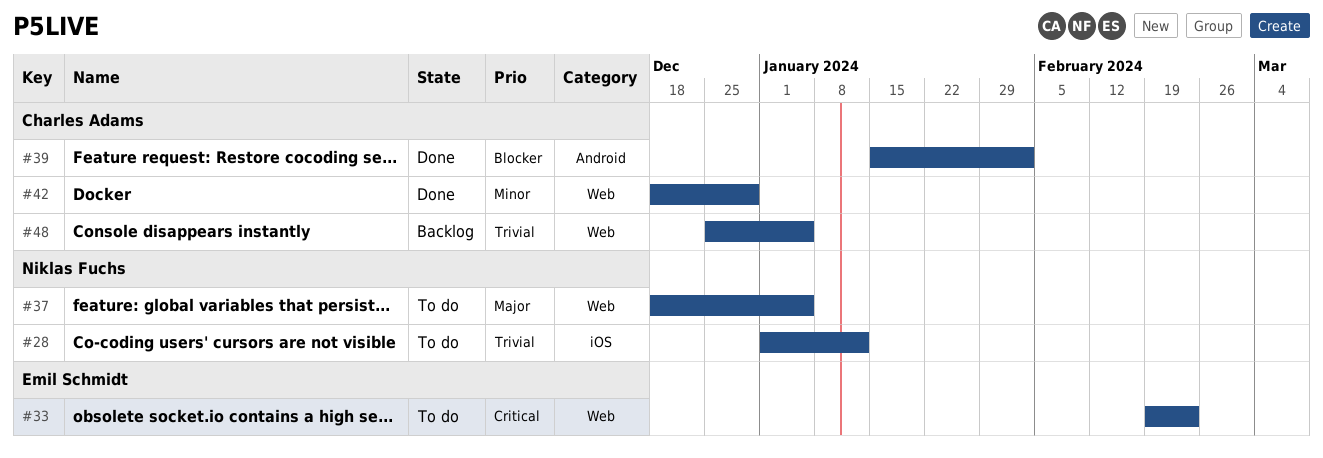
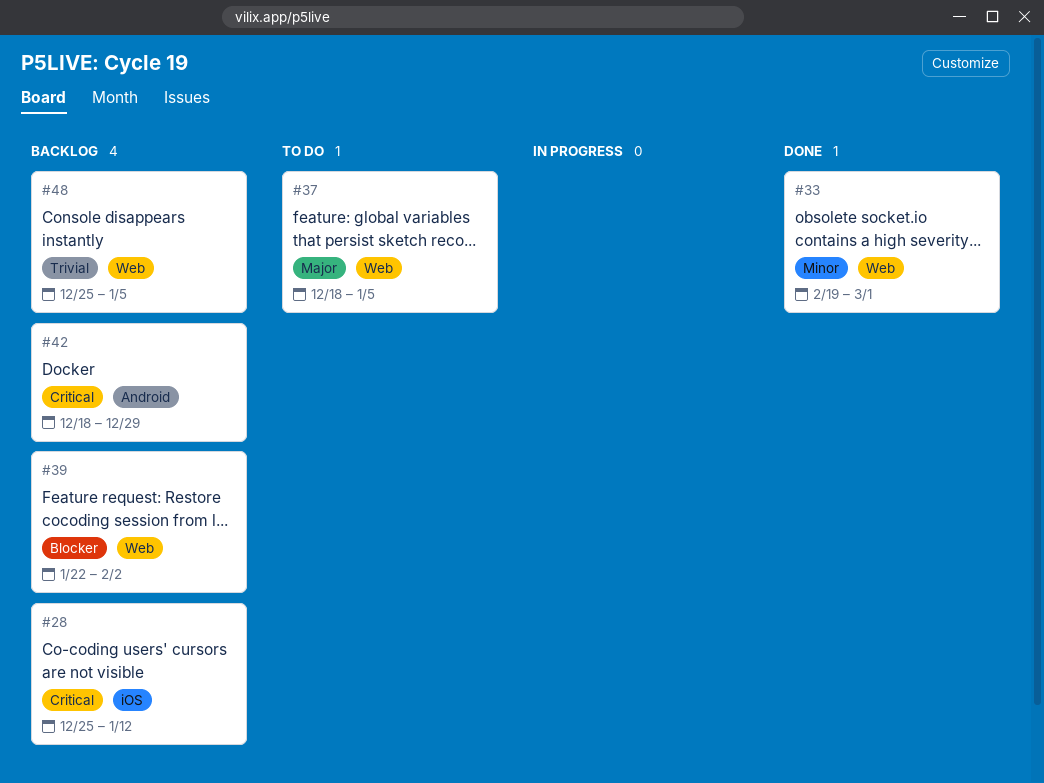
#28, status: To do -> Backlog
#28, priority: Trivial -> Critical
#28, start: Jan 1 -> Dec 25
#33, status: To do -> Done
#33, priority: Critical -> Minor
#33, due: Feb 23 -> Mar 1
#39, status: Done -> Backlog
#39, label: Android -> Web
#39, start: Jan 15 -> Jan 22
#42, status: Done -> Backlog
#42, priority: Minor -> Critical
#42, label: Web -> Android

